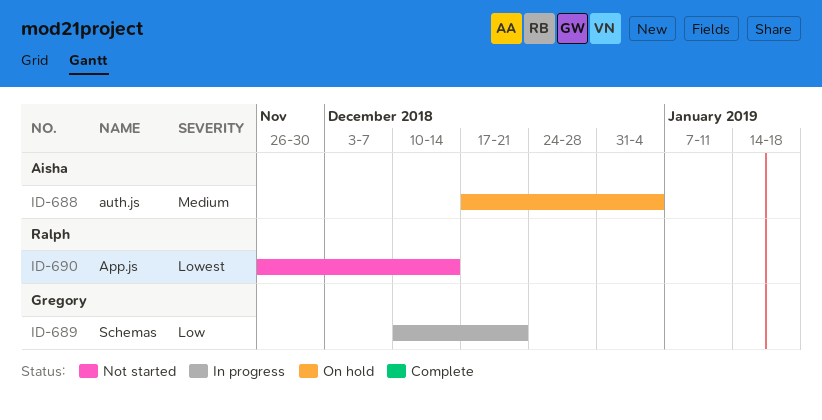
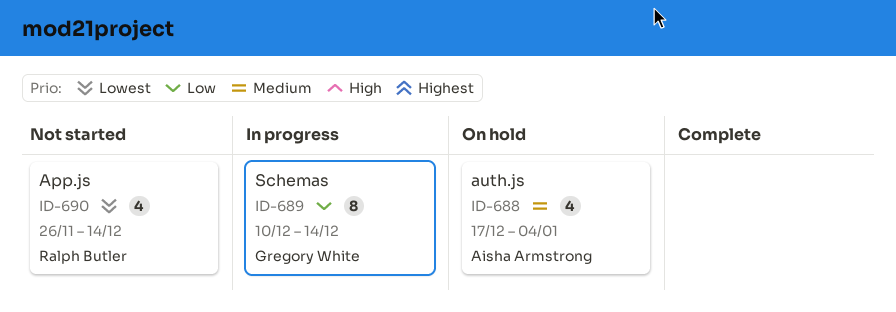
ID-689, due: Dec 21 -> Dec 14

